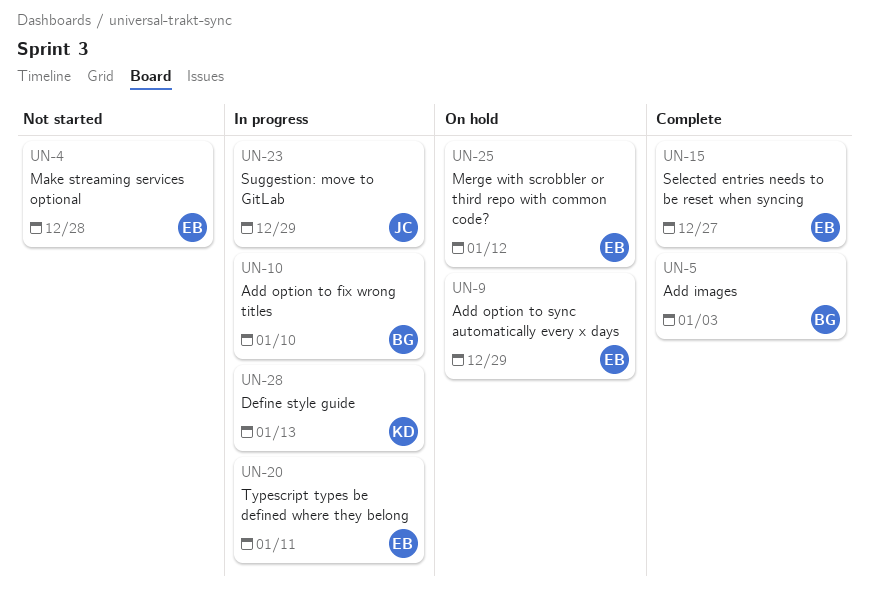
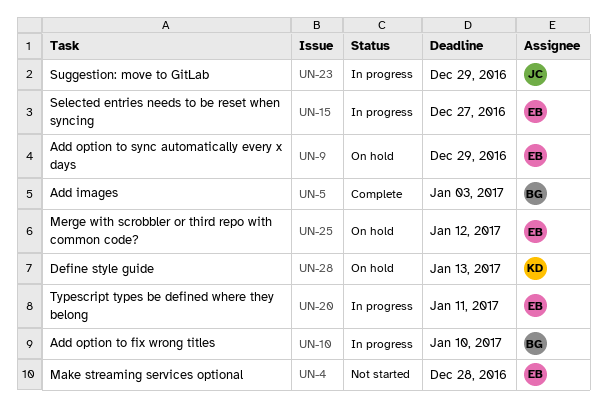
UN-15, status: Complete -> In progress
UN-28, status: In progress -> On hold

